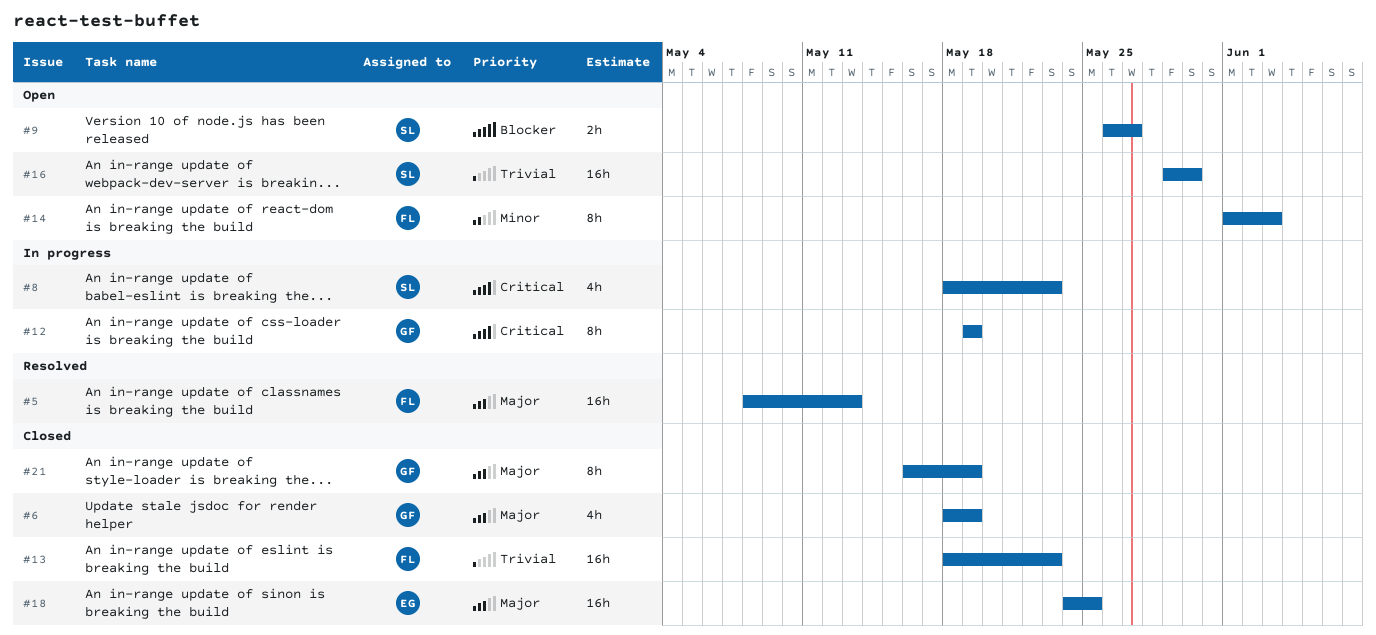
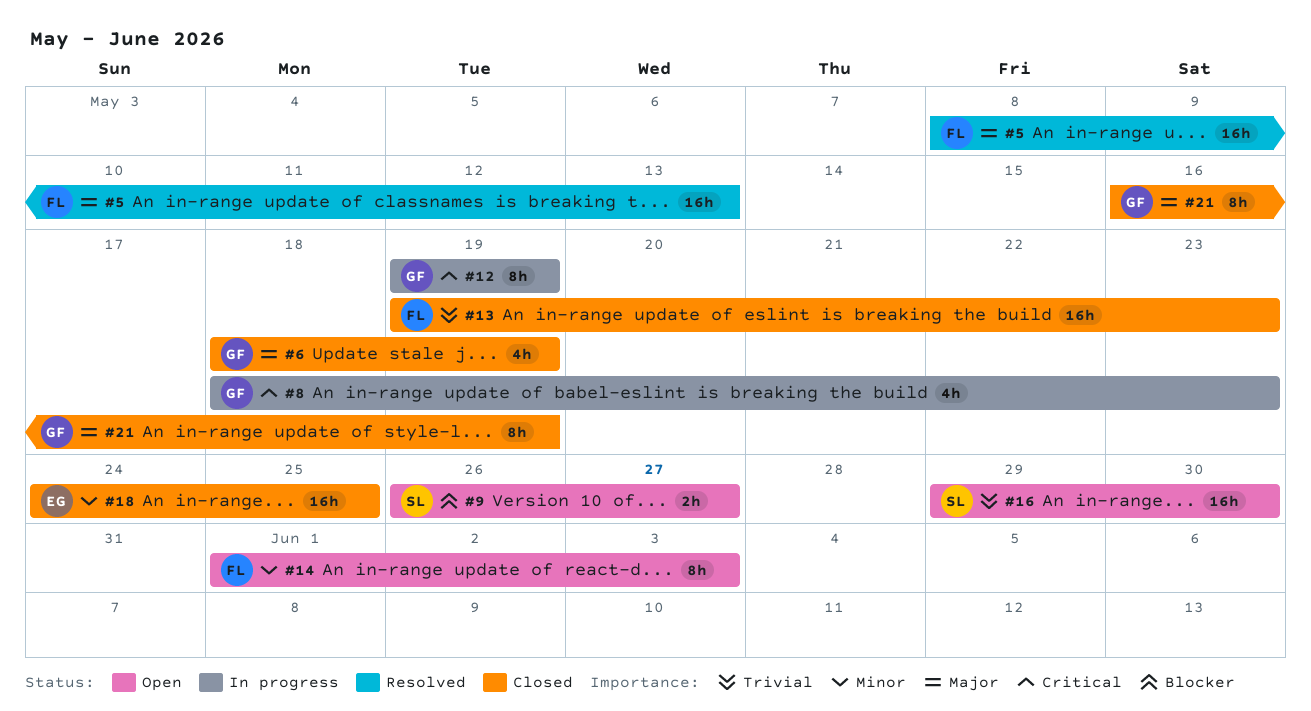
#8, owner: SL -> GF
#13, start: May 18 -> May 19
#18, priority: Major -> Minor

